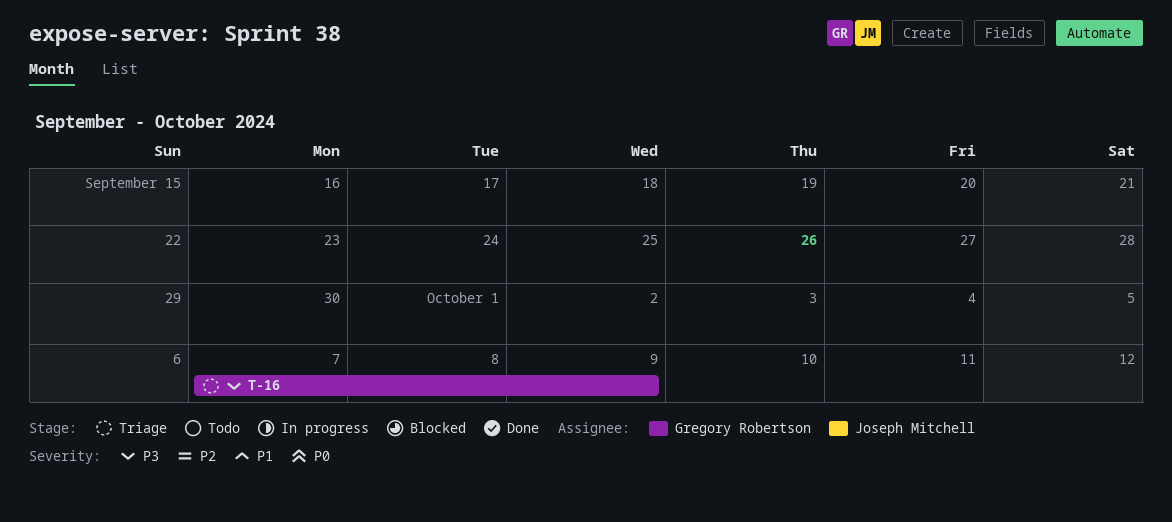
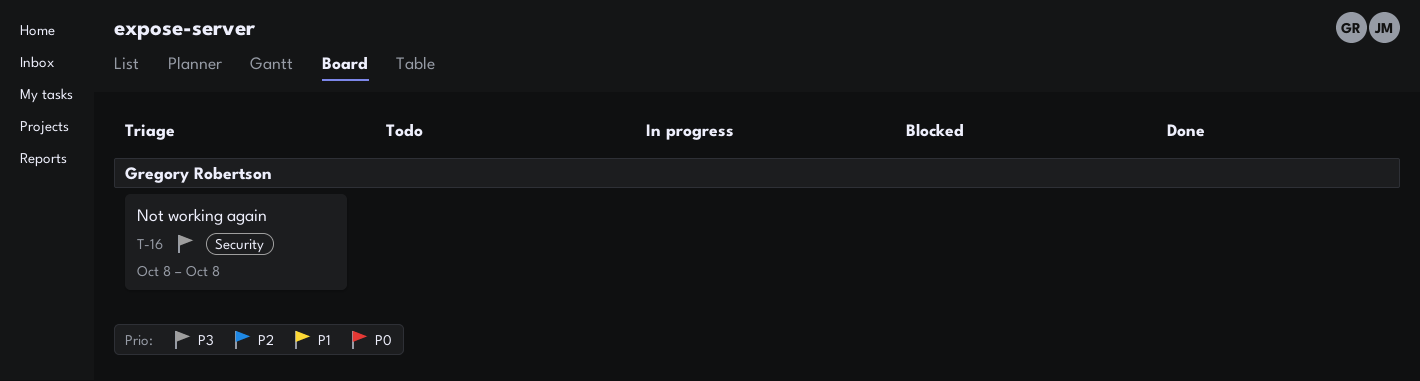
T-16, start: Oct 7 -> Oct 8
T-16, due: Oct 9 -> Oct 8

